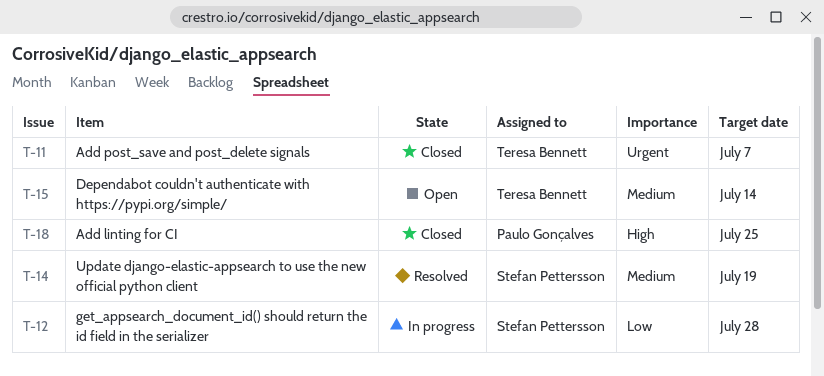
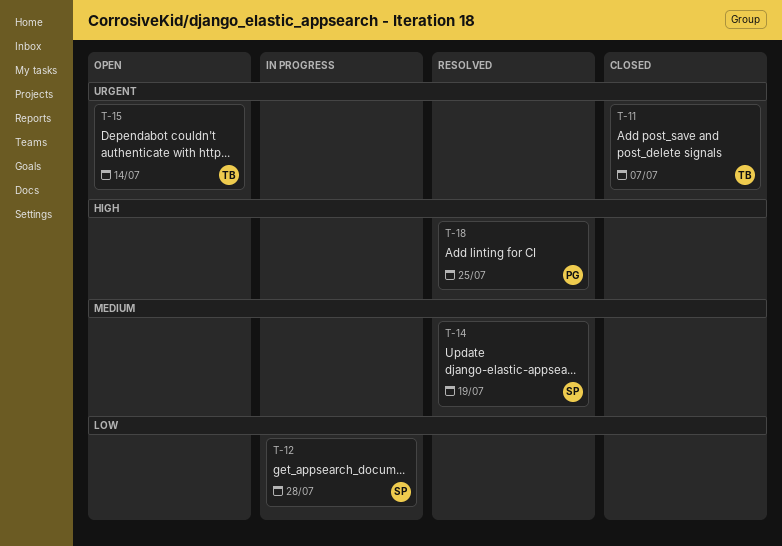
T-15, priority: Medium -> Urgent
T-18, status: Closed -> Resolved

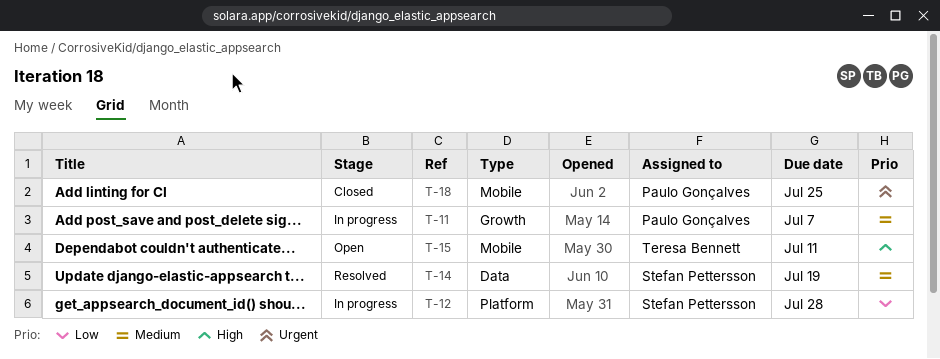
T-11, status: Closed -> In progress
T-11, owner: Teresa Bennett -> Paulo Gonçalves
T-11, priority: Urgent -> Medium
T-15, priority: Urgent -> High
T-15, due: Jul 14 -> Jul 11
T-18, status: Resolved -> Closed
T-18, priority: High -> Urgent

